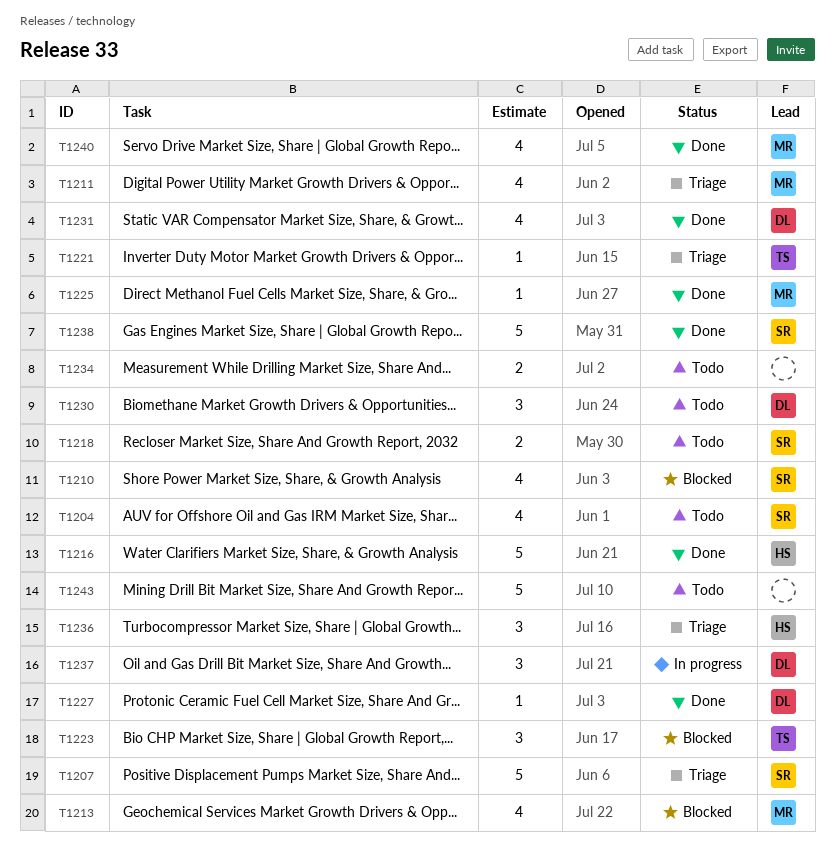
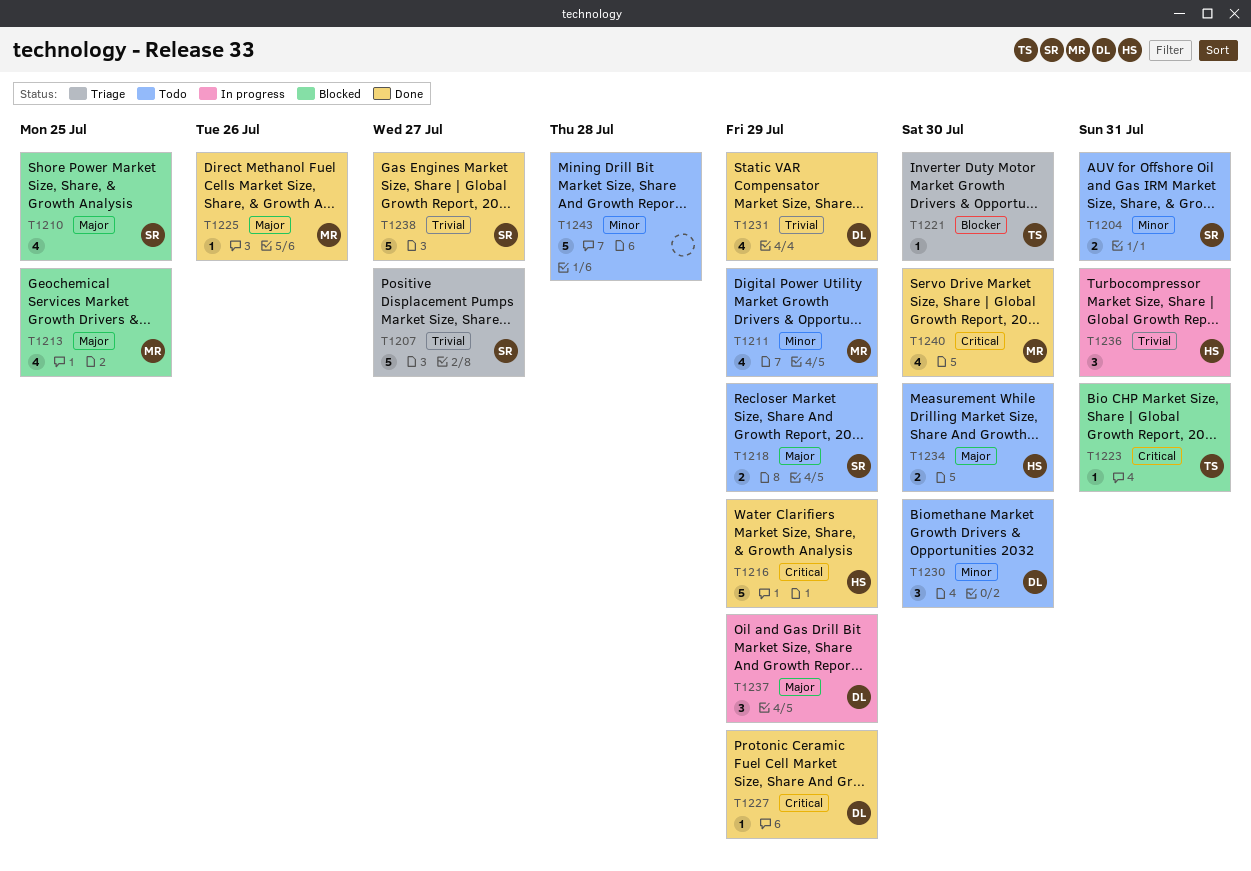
T1204, estimate: 4 -> 2
T1211, status: Triage -> Todo
T1223, estimate: 3 -> 1
T1234, owner: none -> HS
T1236, status: Triage -> In progress

